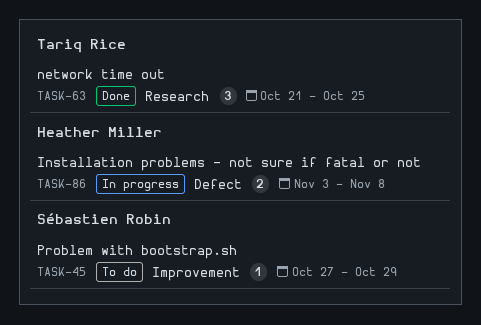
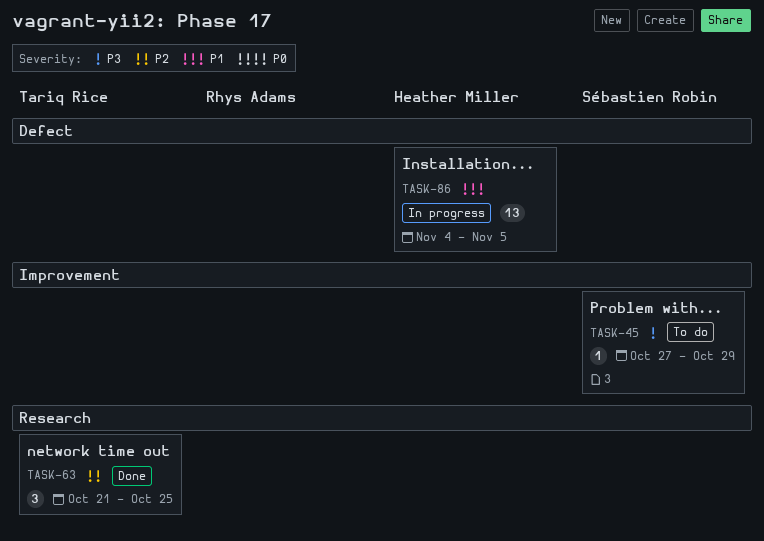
TASK-86, estimate: 2 -> 13
TASK-86, start: Nov 3 -> Nov 4
TASK-86, due: Nov 8 -> Nov 5

